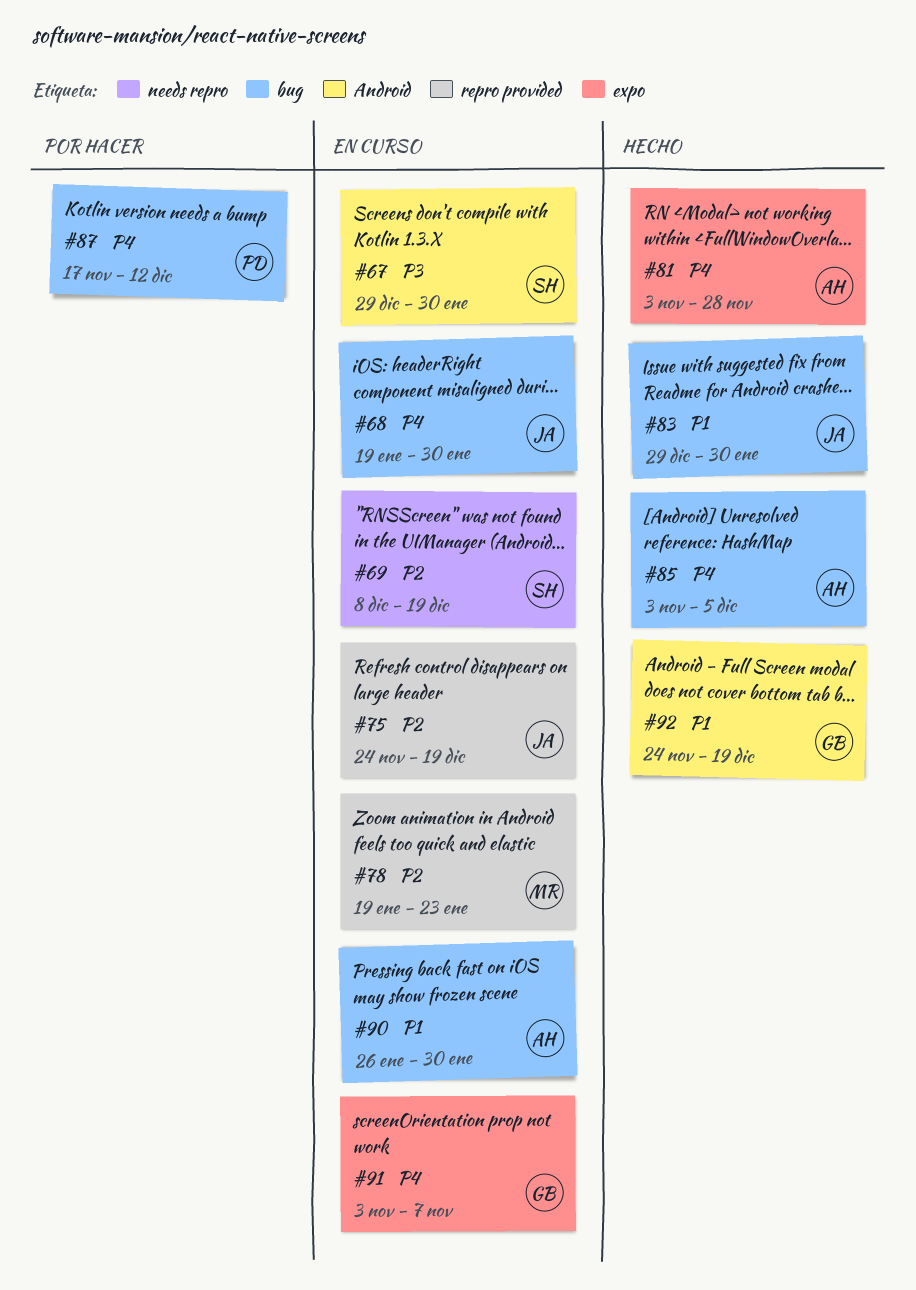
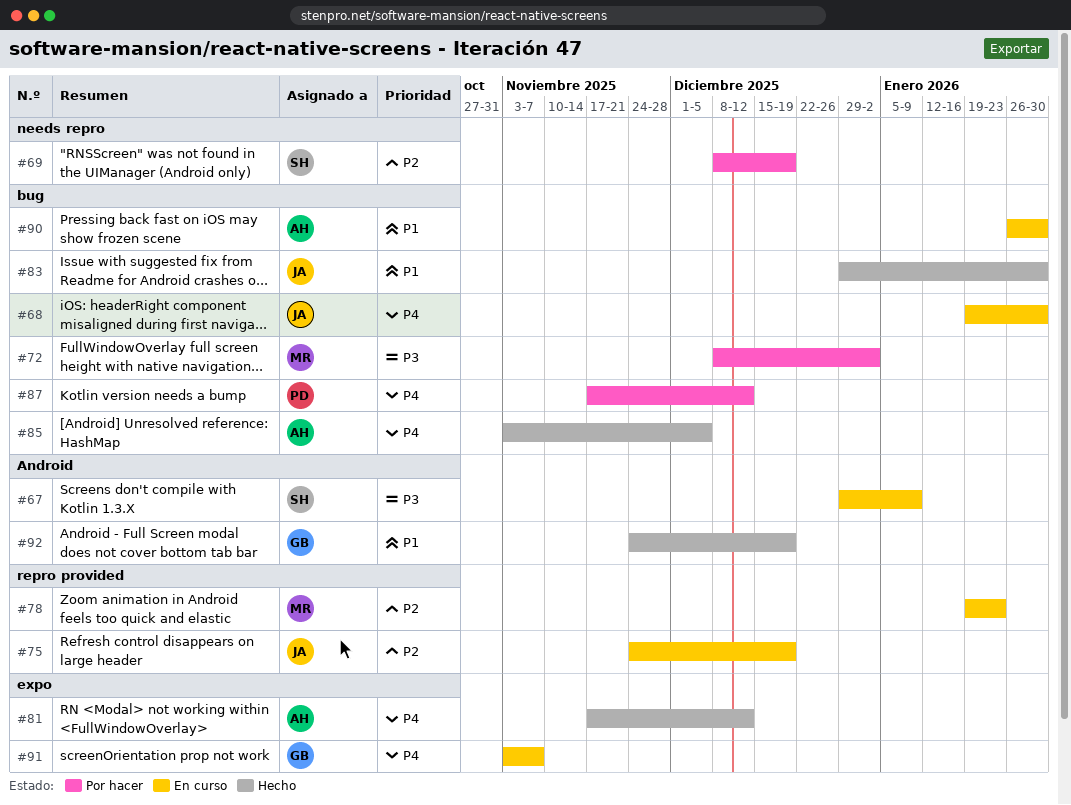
#67, due: Jan 30 -> Jan 9
#69, status: En curso -> Por hacer
#72: none -> present
#81, start: Nov 3 -> Nov 17
#81, due: Nov 28 -> Dec 12

